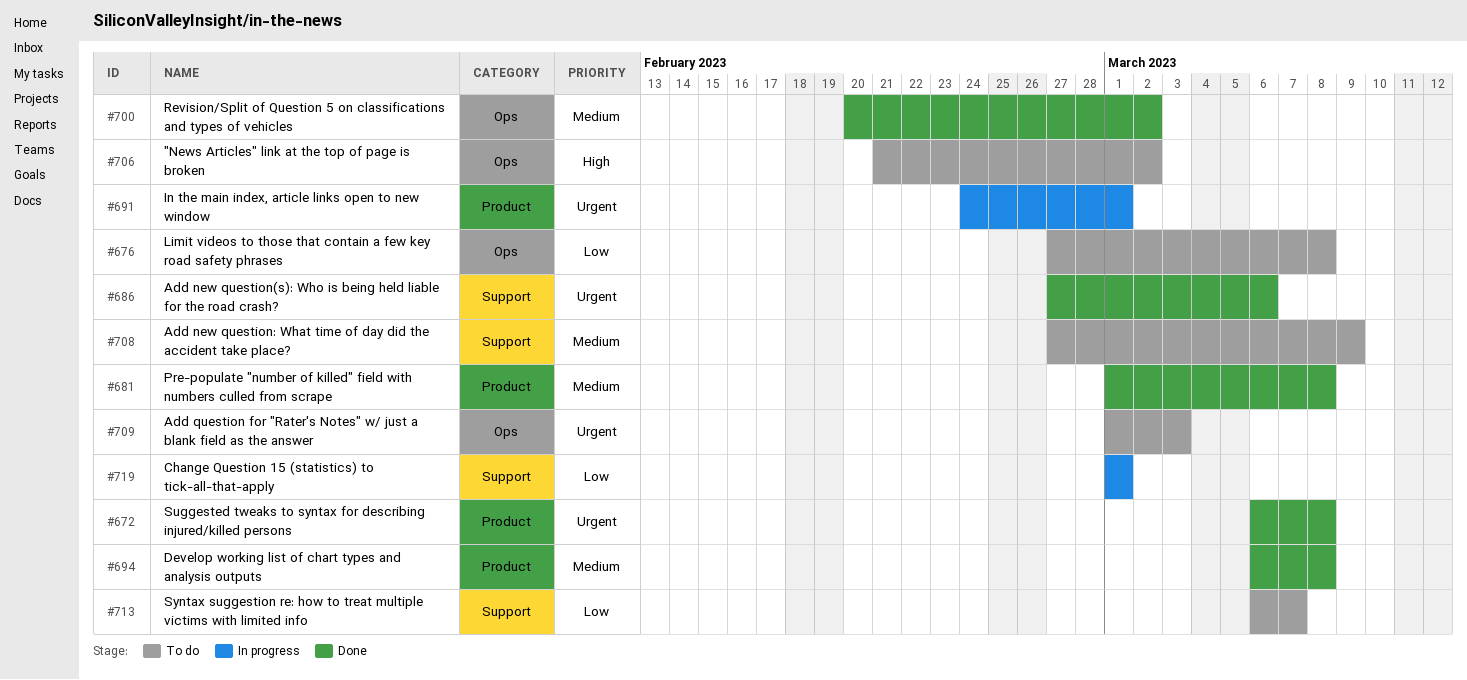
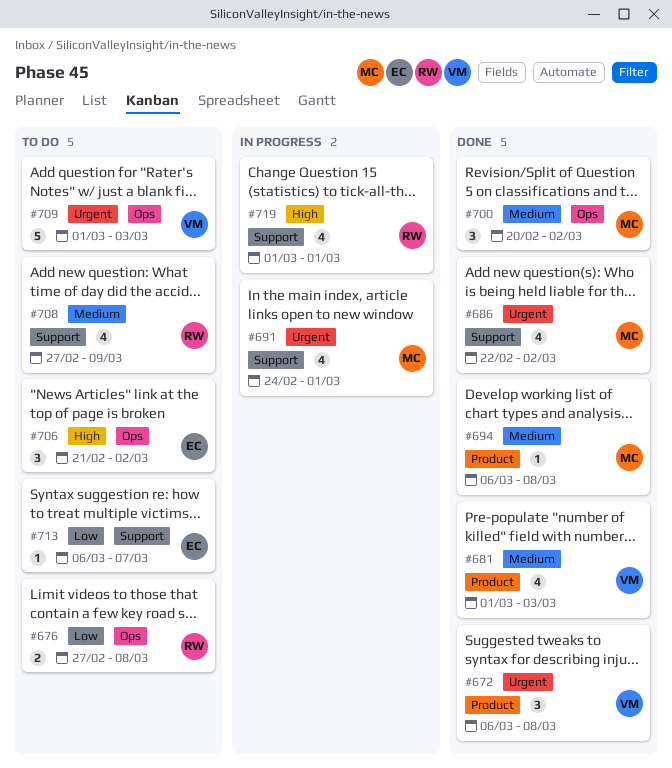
#681, due: Mar 8 -> Mar 3
#686, start: Feb 27 -> Feb 22
#686, due: Mar 6 -> Mar 2
#691, label: Product -> Support
#719, priority: Low -> High

